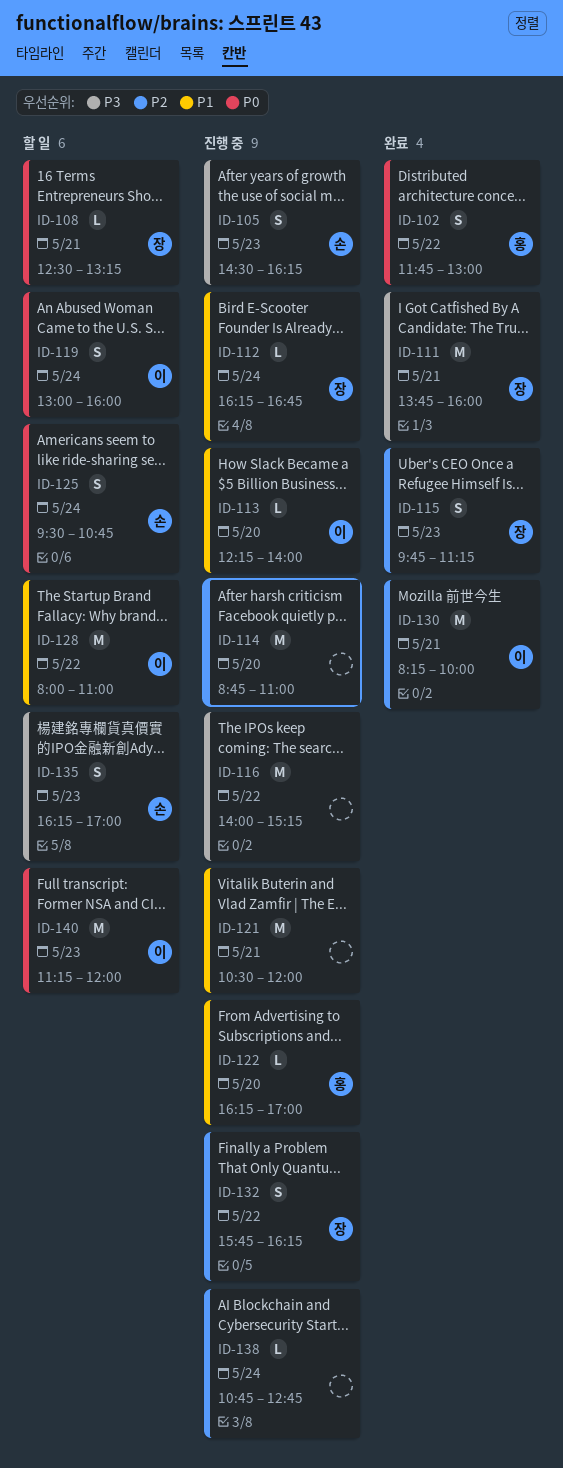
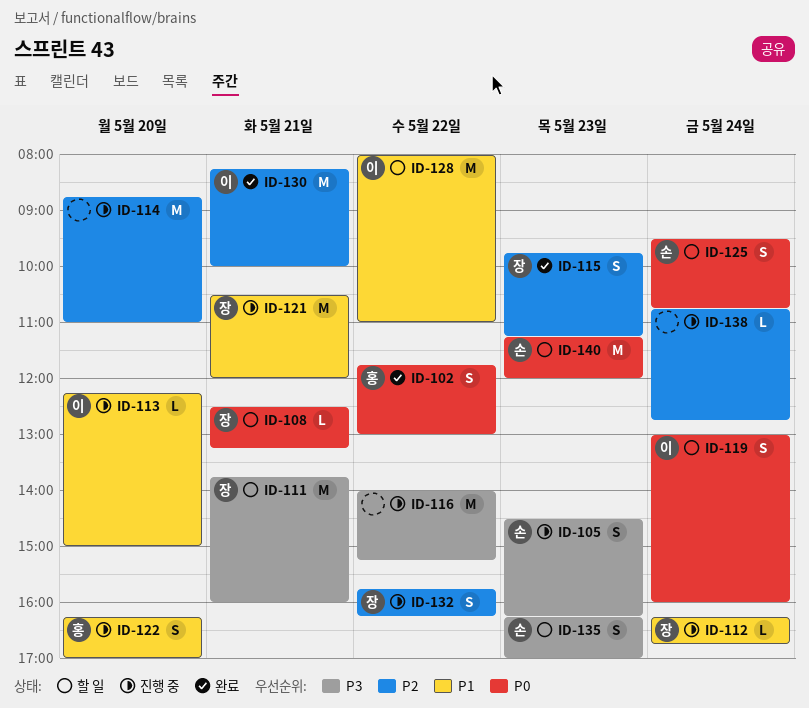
ID-111, status: 완료 -> 할 일
ID-113, ends: 14:00 -> 15:00
ID-121, owner: none -> 장
ID-122, estimate: L -> S
ID-140, owner: 이 -> 손

